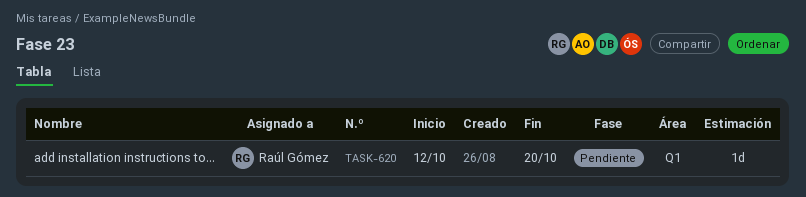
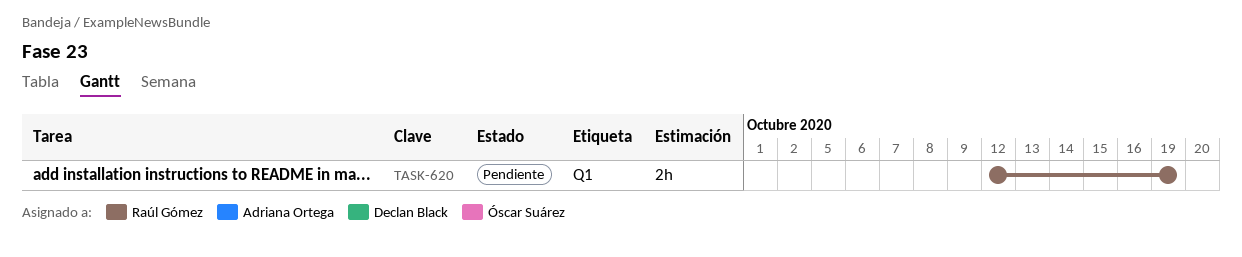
TASK-620, estimate: 1d -> 2h
TASK-620, due: Oct 20 -> Oct 19

